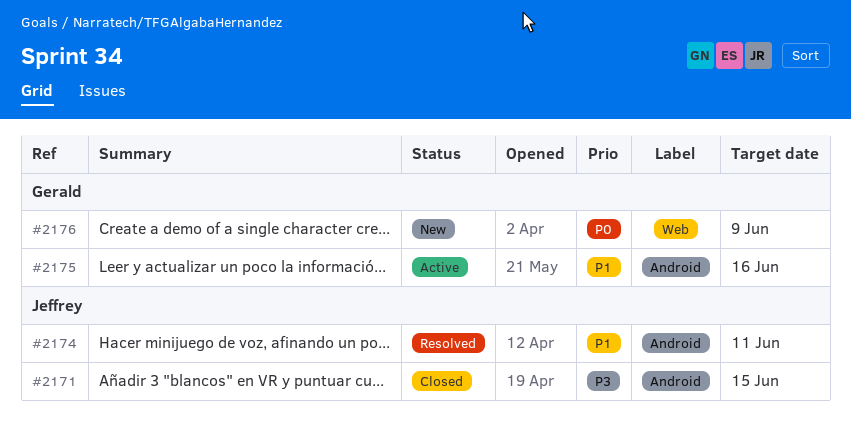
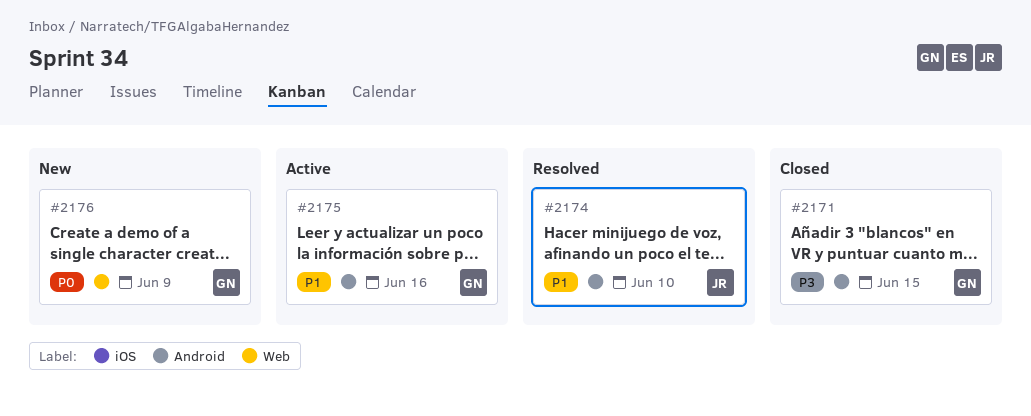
#2171, owner: Jeffrey -> Gerald
#2174, due: Jun 11 -> Jun 10

